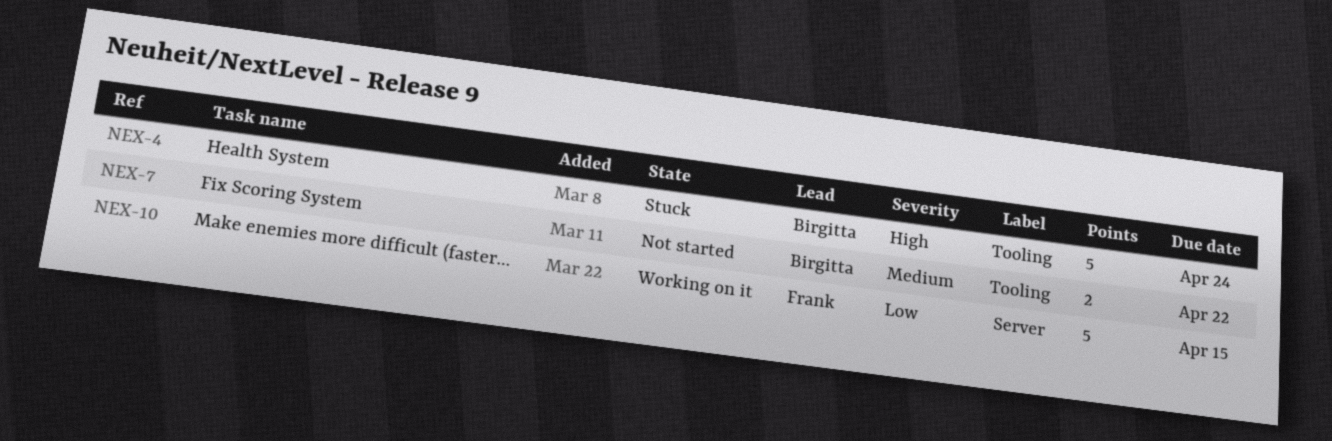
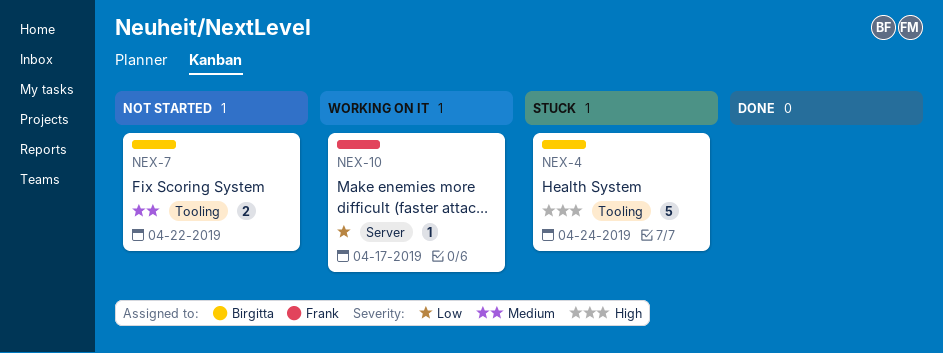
NEX-10, estimate: 5 -> 1
NEX-10, due: Apr 15 -> Apr 17

